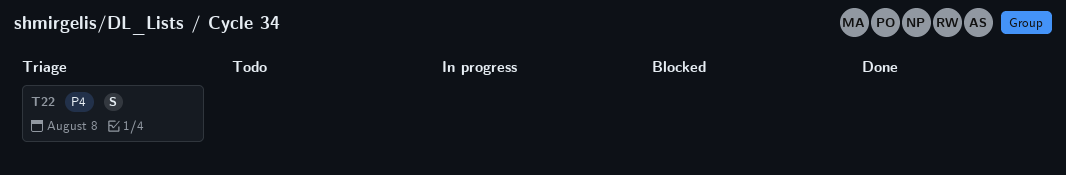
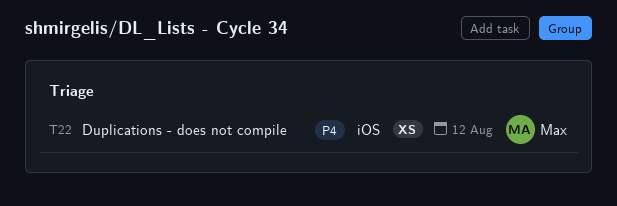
T22, estimate: S -> XS
T22, due: Aug 8 -> Aug 12

